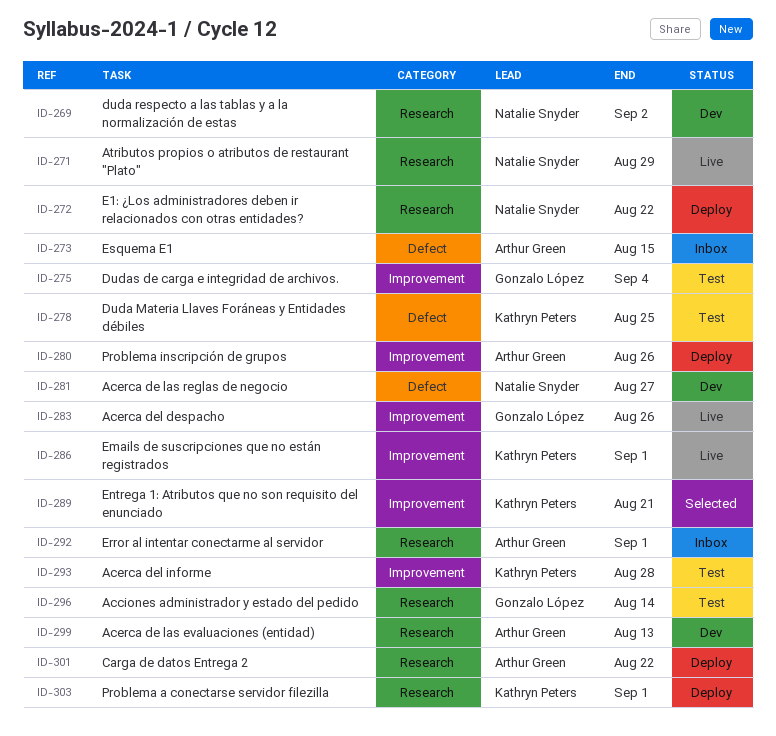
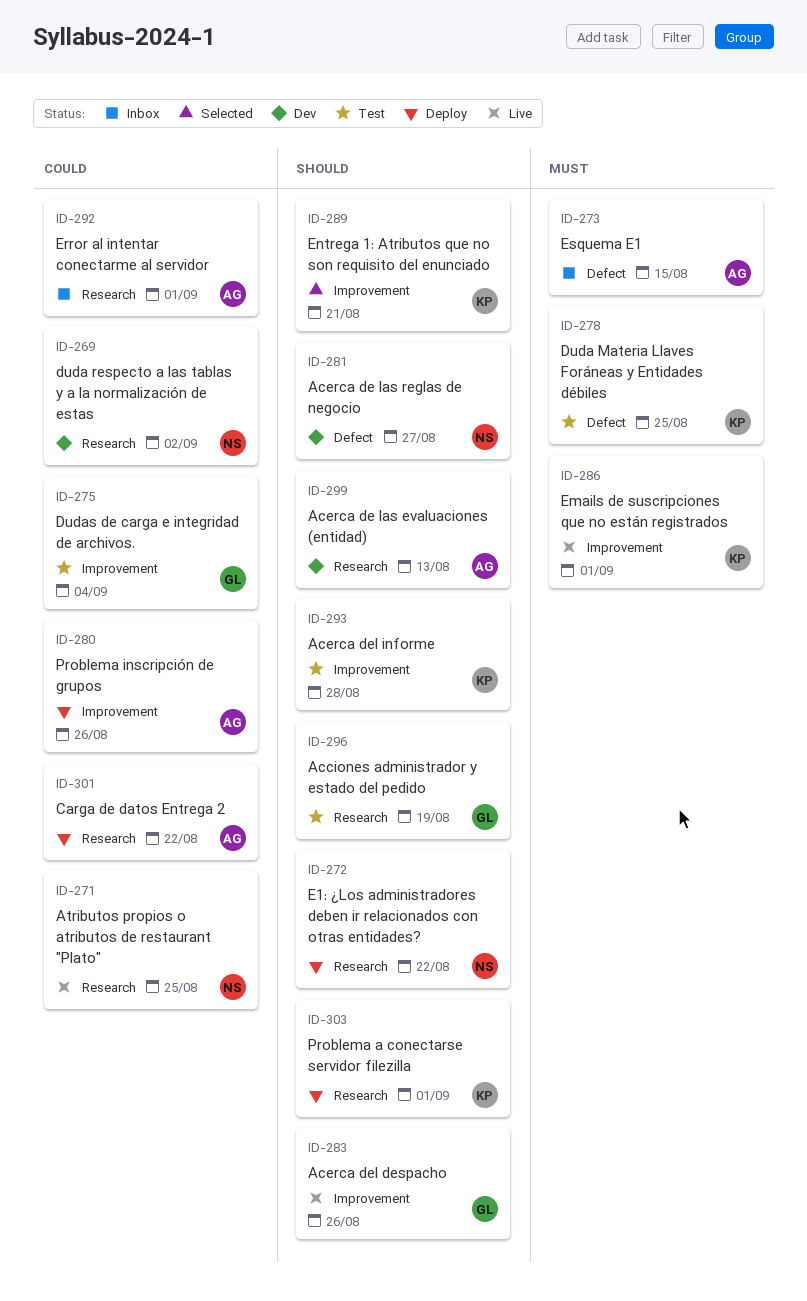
ID-271, due: Aug 29 -> Aug 25
ID-296, due: Aug 14 -> Aug 19

